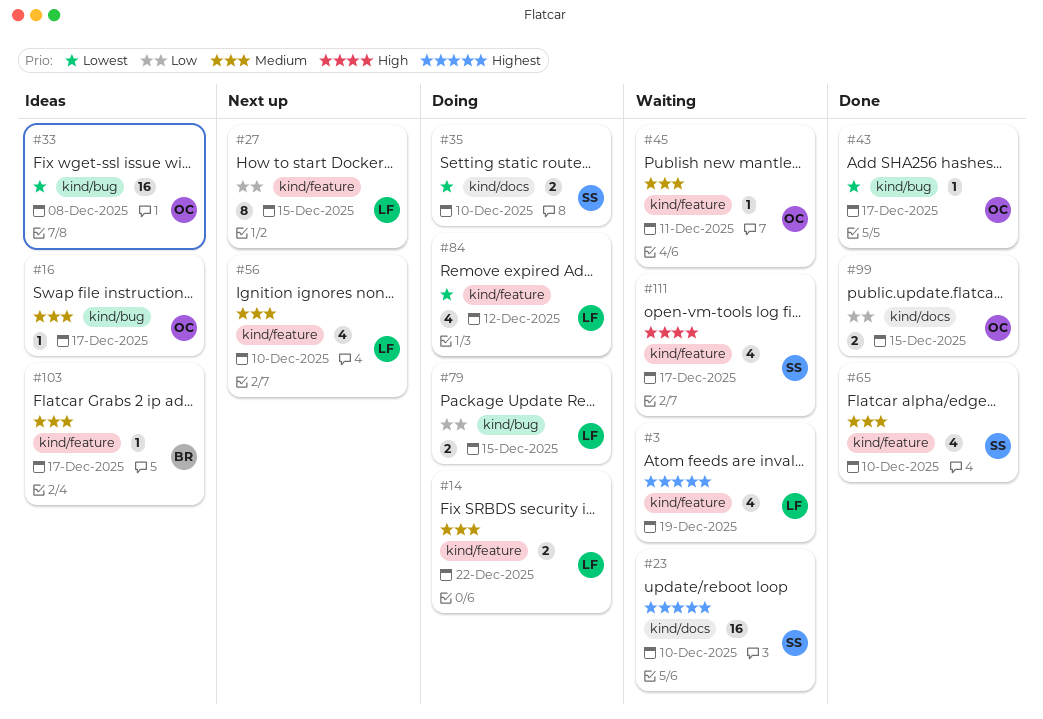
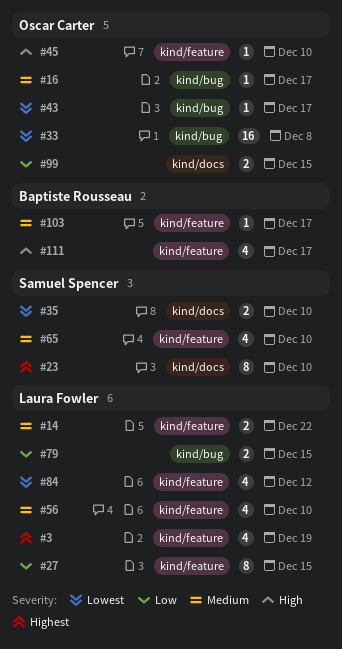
#23, estimate: 16 -> 8
#45, priority: Medium -> High
#45, due: Dec 11 -> Dec 10
#111, owner: Samuel Spencer -> Baptiste Rousseau

